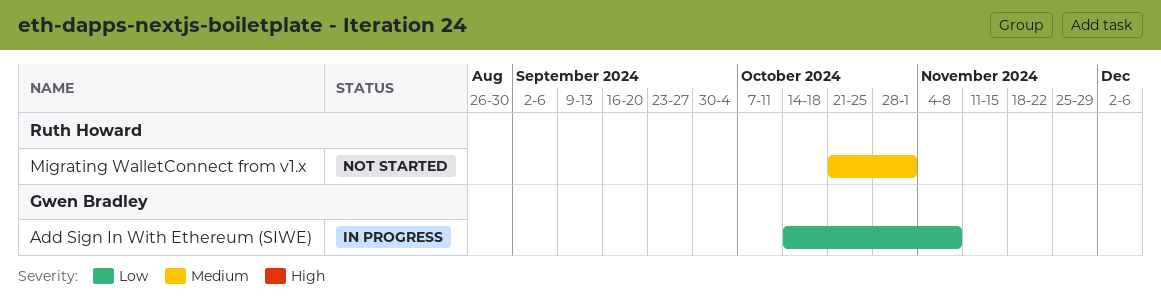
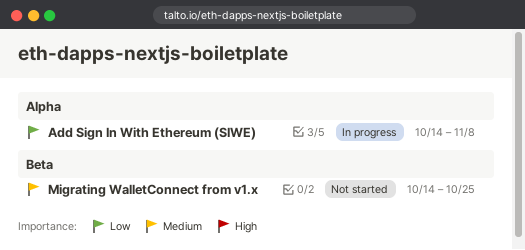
Migrating WalletConnect from v1.x, start: Oct 21 -> Oct 14
Migrating WalletConnect from v1.x, due: Nov 1 -> Oct 25

